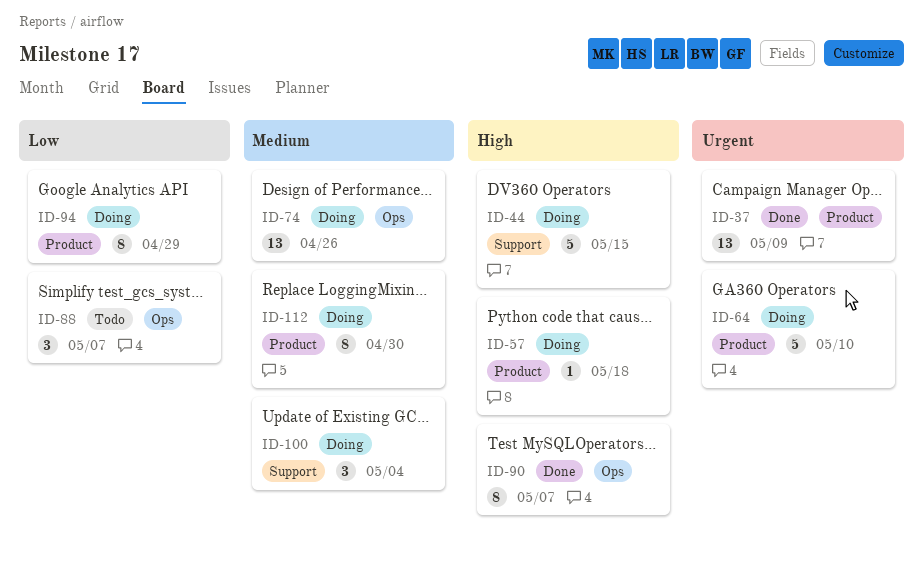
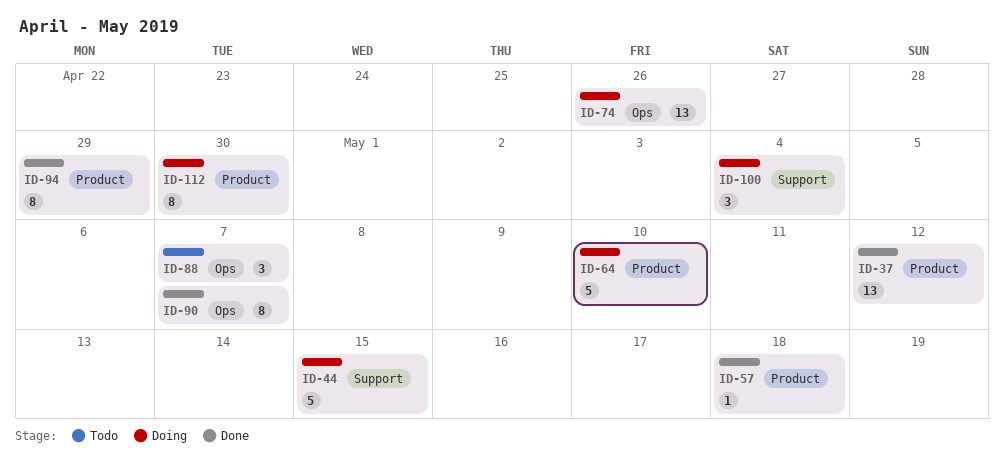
ID-37, due: May 9 -> May 12
ID-57, status: Doing -> Done
ID-94, status: Doing -> Done

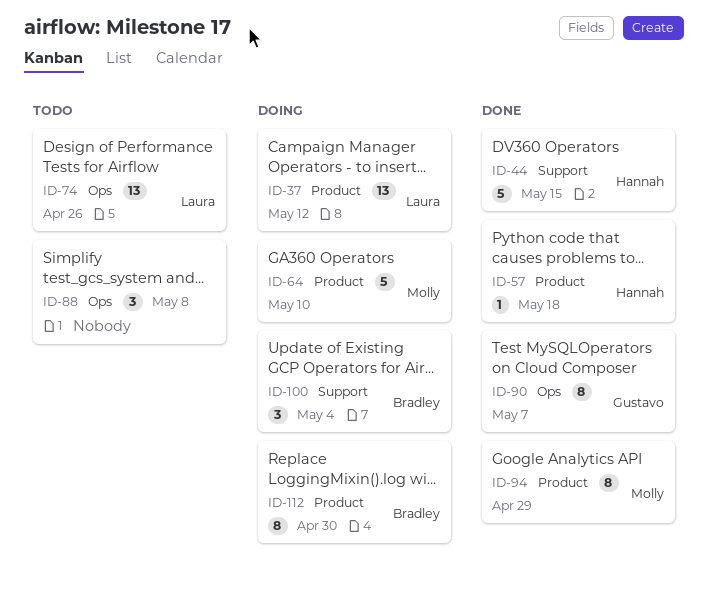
ID-37, status: Done -> Doing
ID-44, status: Doing -> Done
ID-74, status: Doing -> Todo
ID-88, due: May 7 -> May 8

